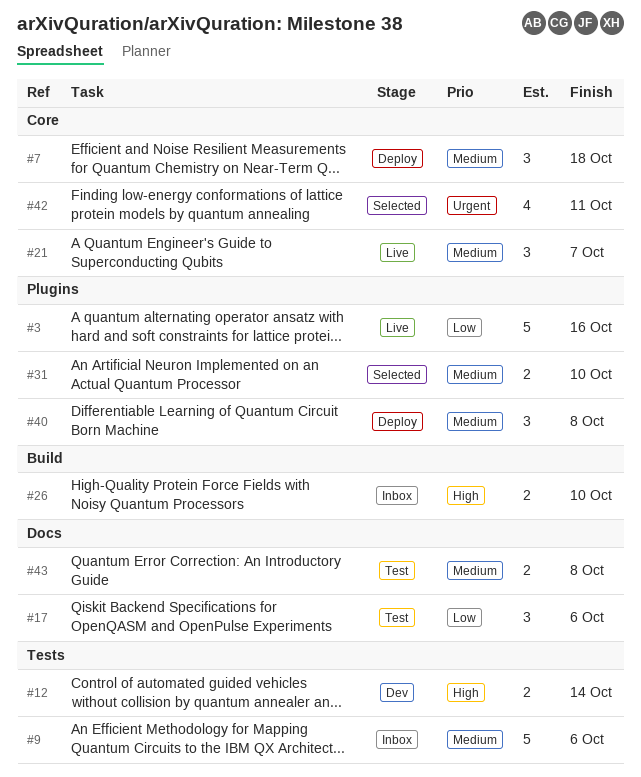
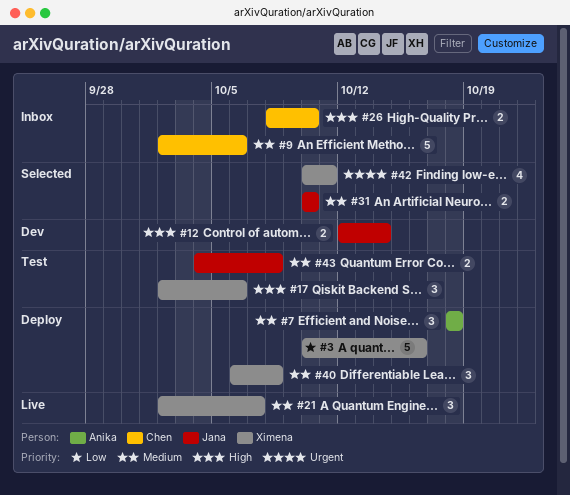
#3, status: Live -> Deploy
#17, priority: Low -> High

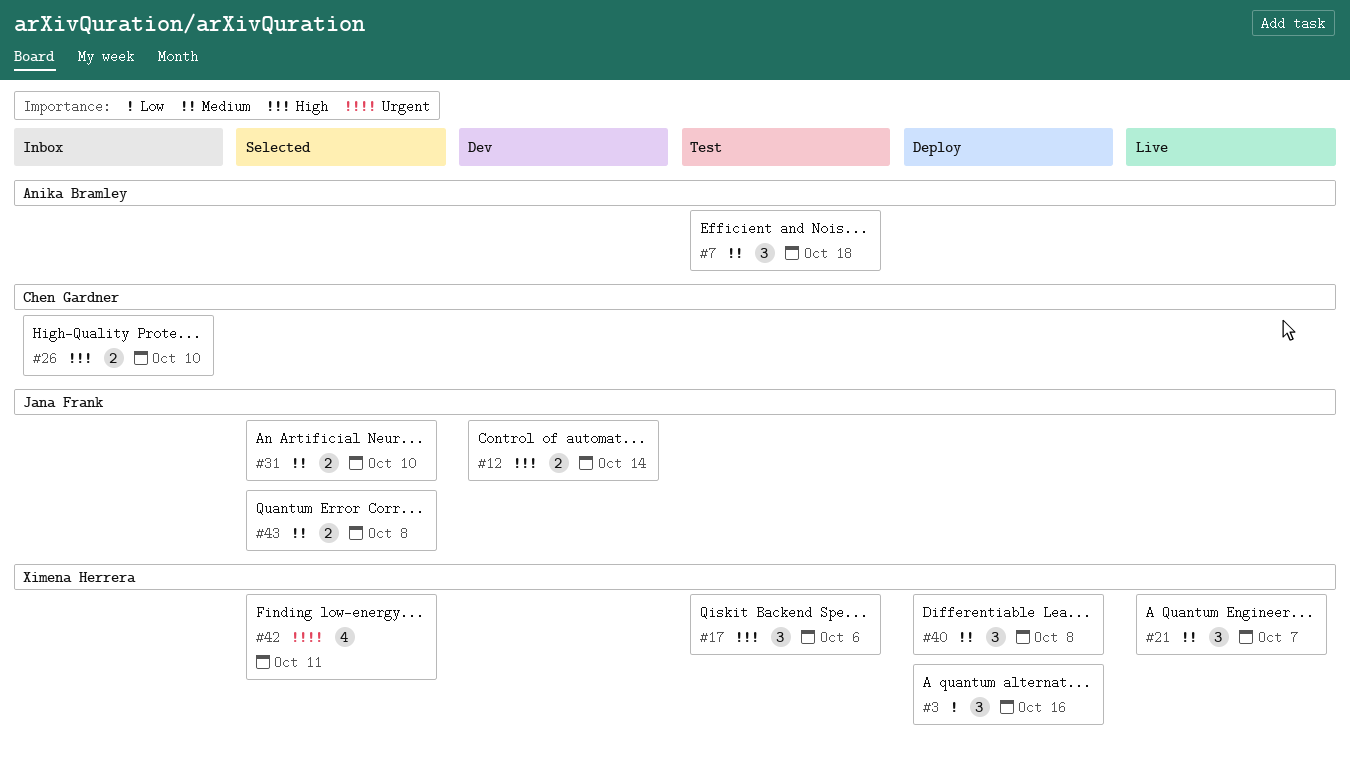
#3, estimate: 5 -> 3
#7, status: Deploy -> Test
#9: present -> none
#43, status: Test -> Selected

